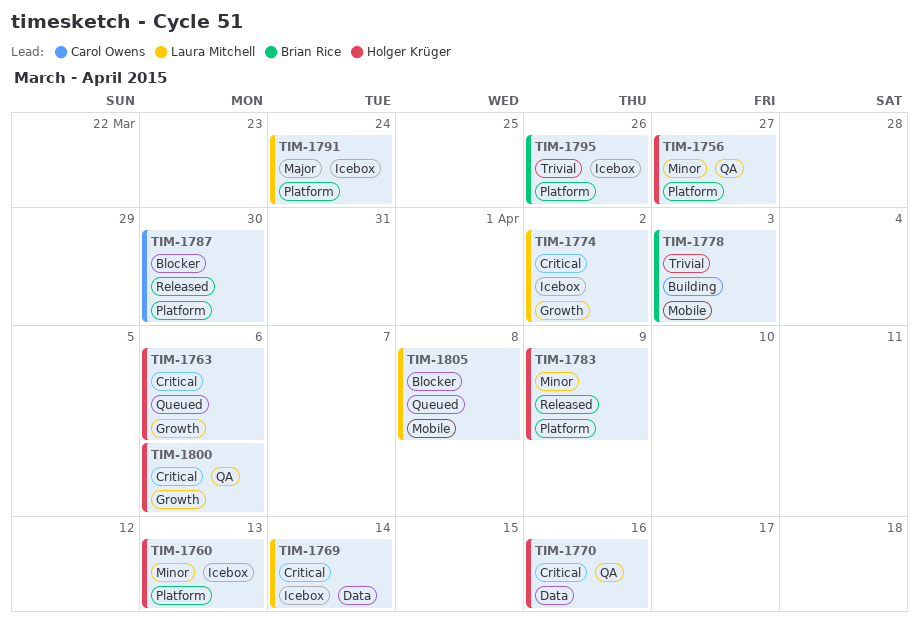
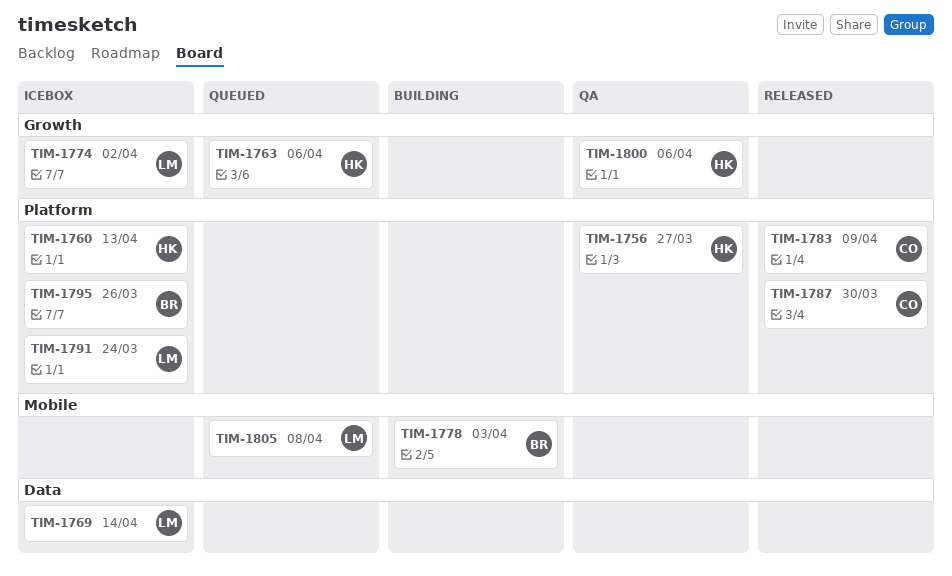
TIM-1770: present -> none
TIM-1783, owner: Holger Krüger -> Carol Owens

